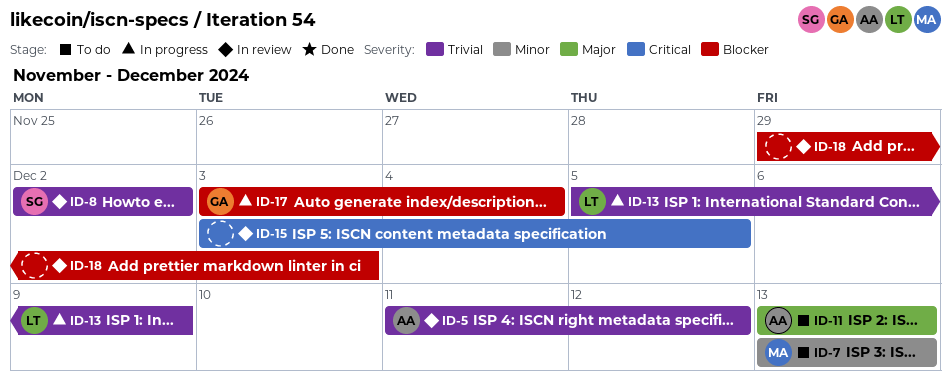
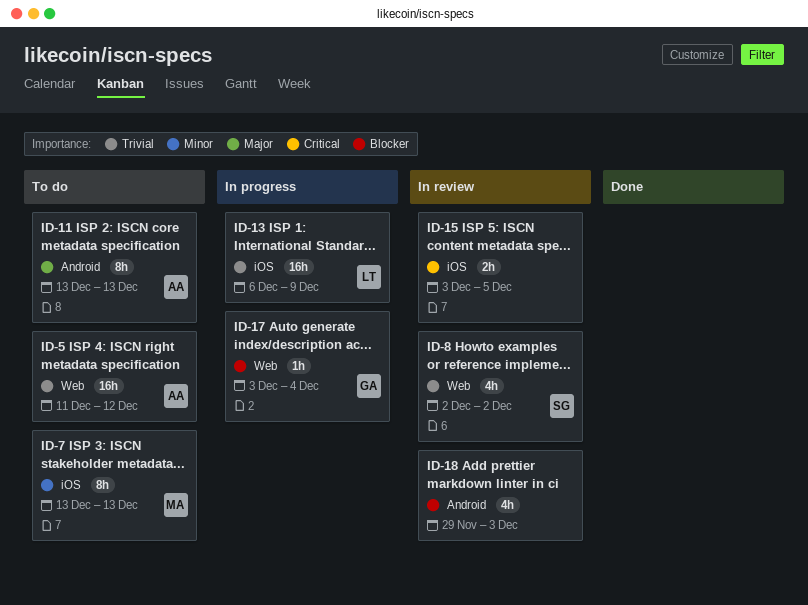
ID-5, status: In review -> To do
ID-13, start: Dec 5 -> Dec 6

